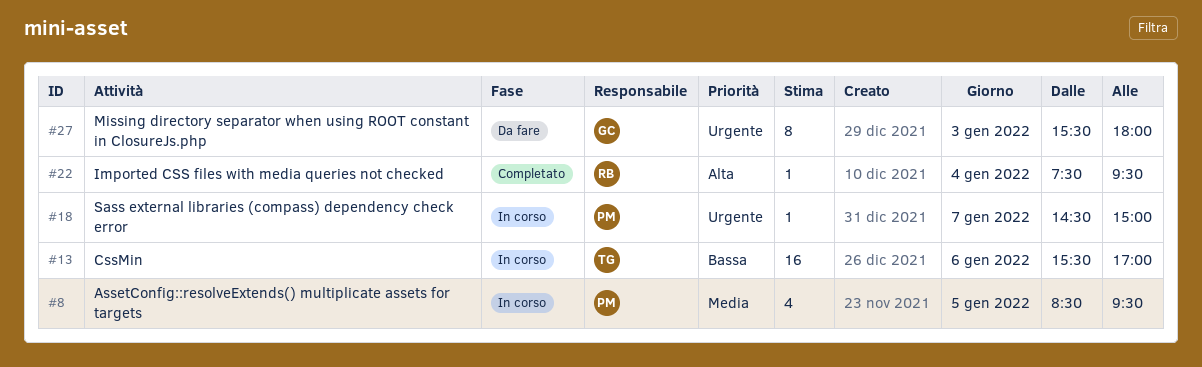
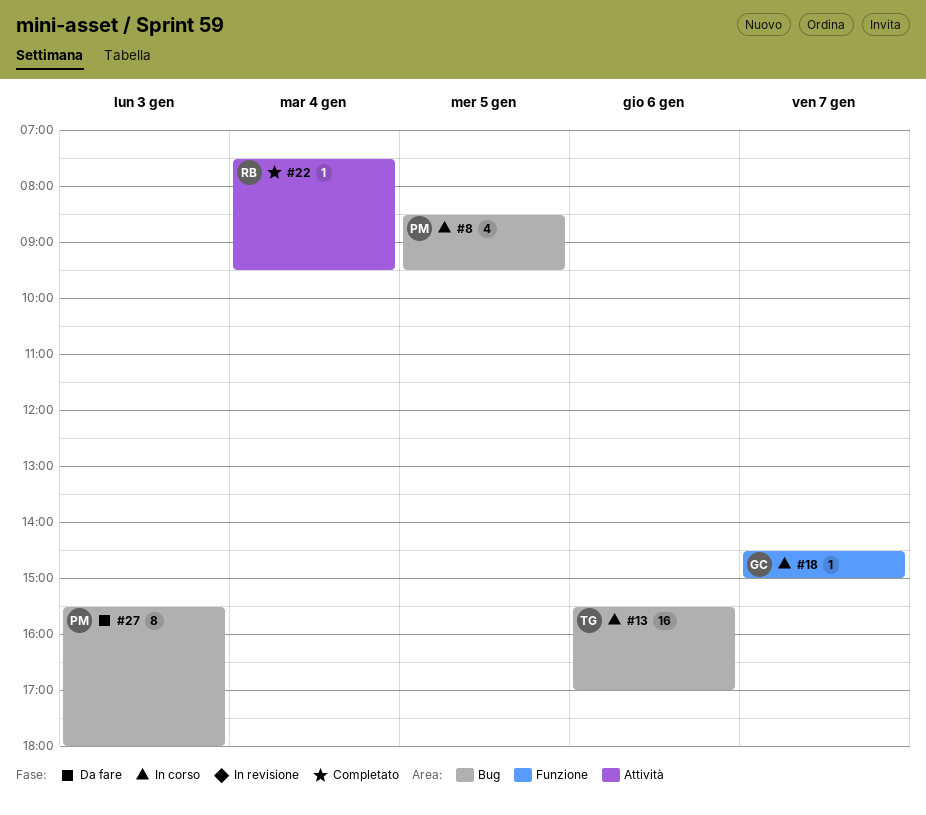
#18, owner: PM -> GC
#27, owner: GC -> PM

